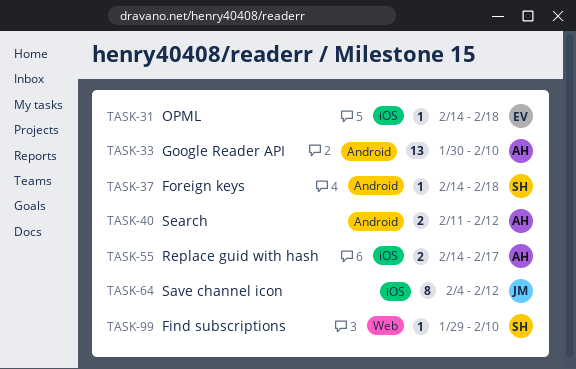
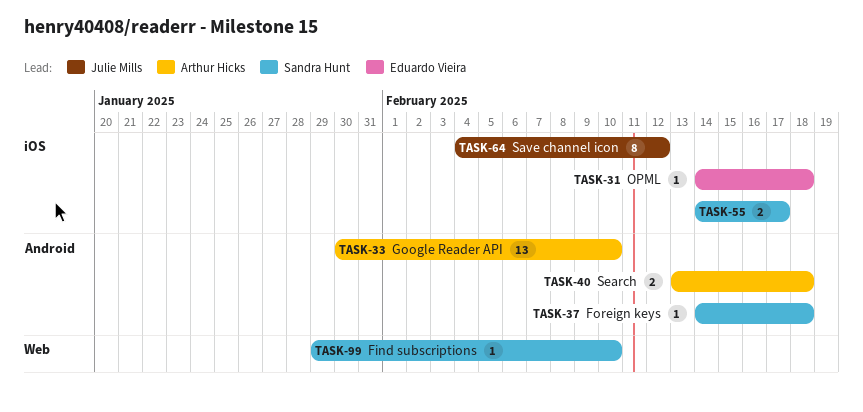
TASK-40, start: Feb 11 -> Feb 13
TASK-40, due: Feb 12 -> Feb 18
TASK-55, owner: Arthur Hicks -> Sandra Hunt

